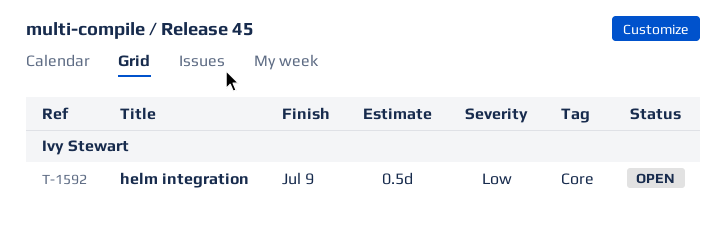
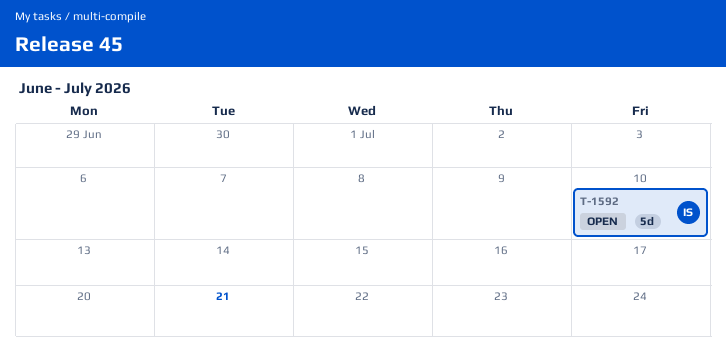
T-1592, estimate: 0.5d -> 5d
T-1592, due: Jul 9 -> Jul 10

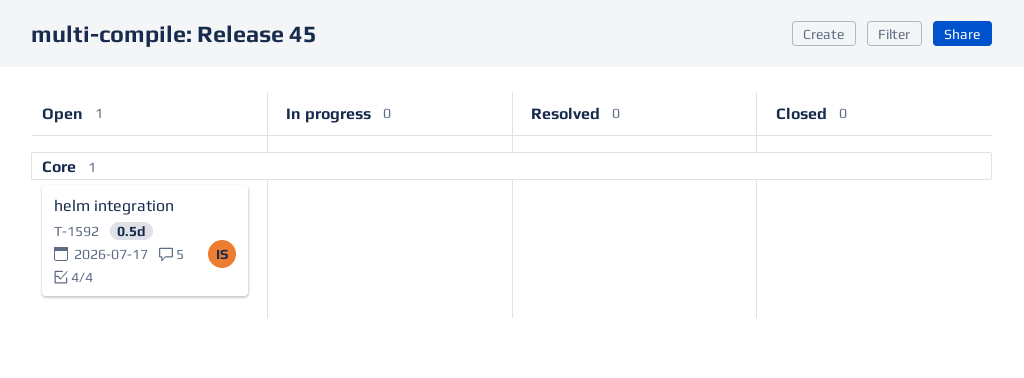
T-1592, estimate: 5d -> 0.5d
T-1592, due: Jul 10 -> Jul 17

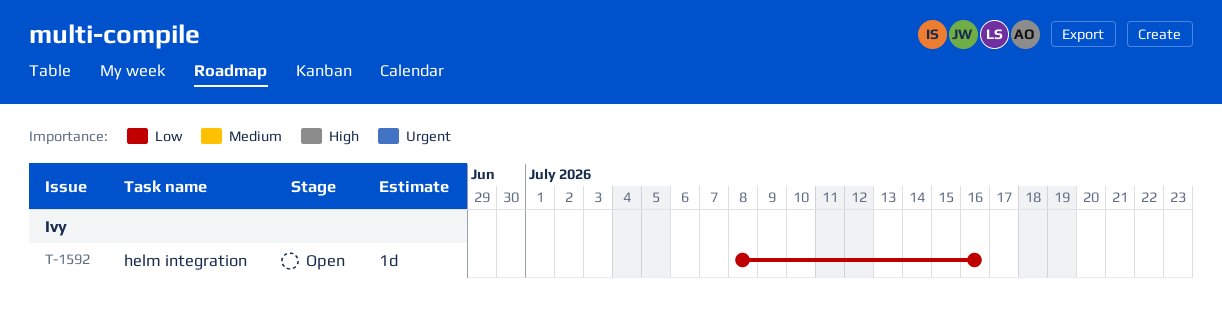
T-1592, estimate: 0.5d -> 1d
T-1592, due: Jul 17 -> Jul 16

